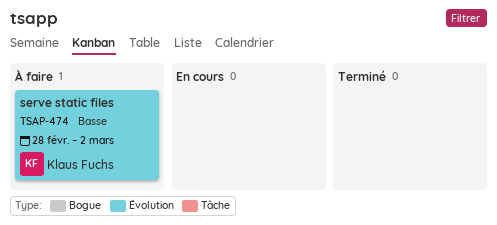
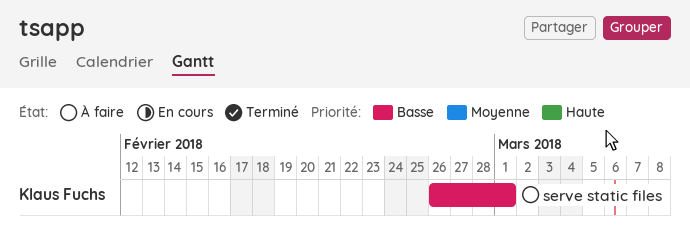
serve static files, start: Feb 28 -> Feb 26
serve static files, due: Mar 2 -> Mar 1

